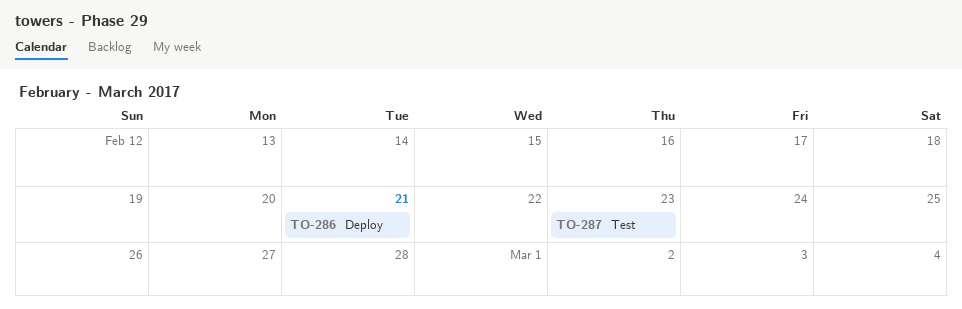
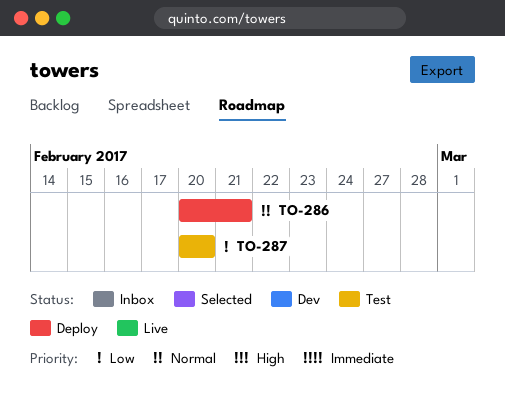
TO-287, due: Feb 23 -> Feb 20

